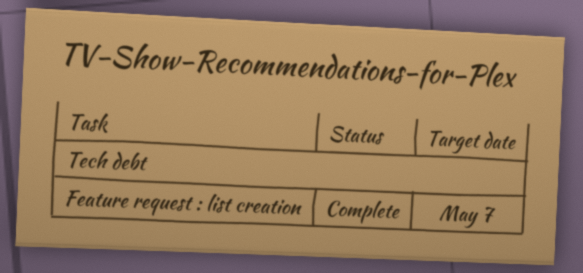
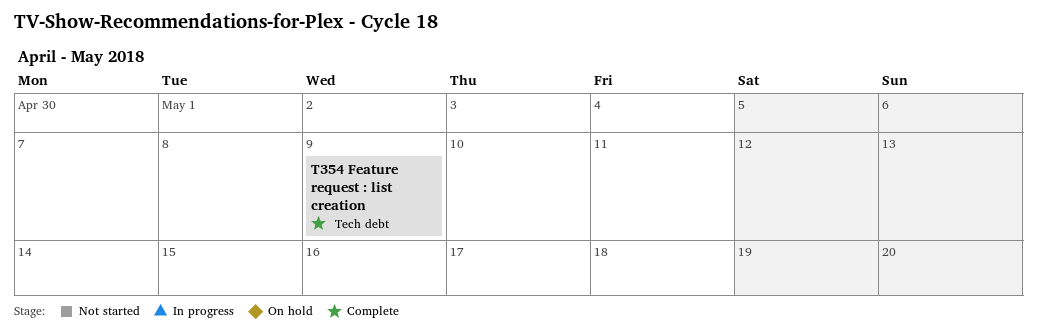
Feature request : list creation, due: May 7 -> May 9

